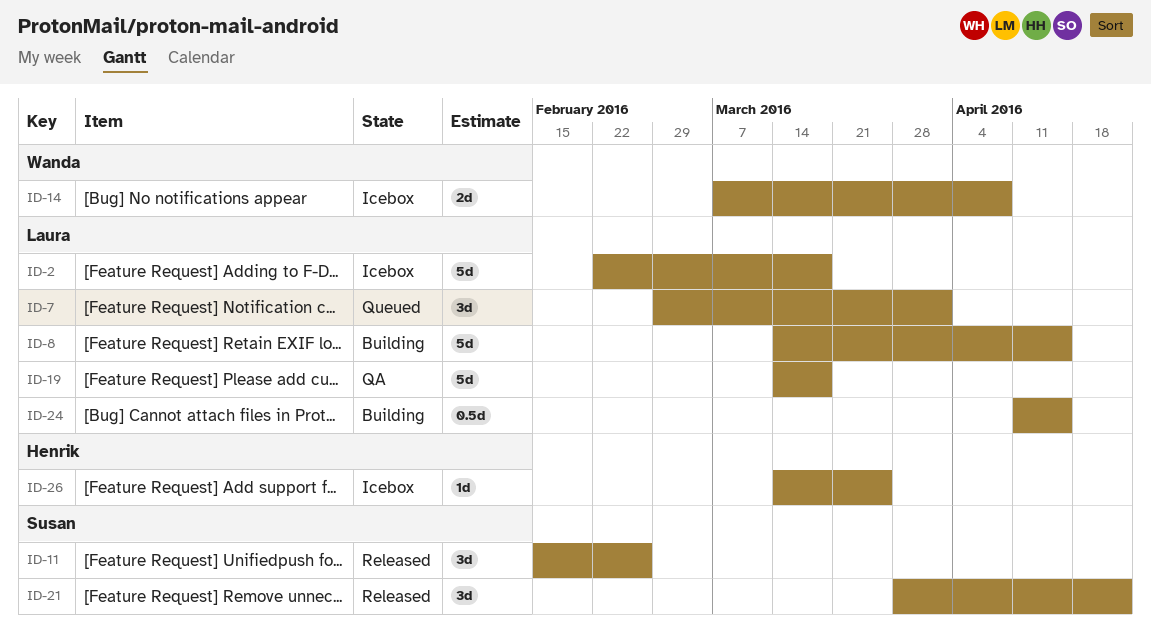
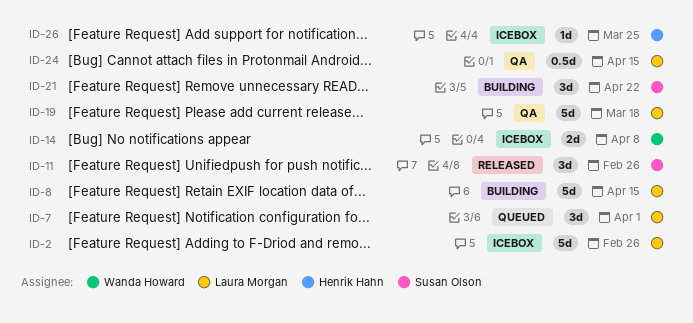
ID-2, due: Mar 18 -> Feb 26
ID-21, status: Released -> Building
ID-24, status: Building -> QA

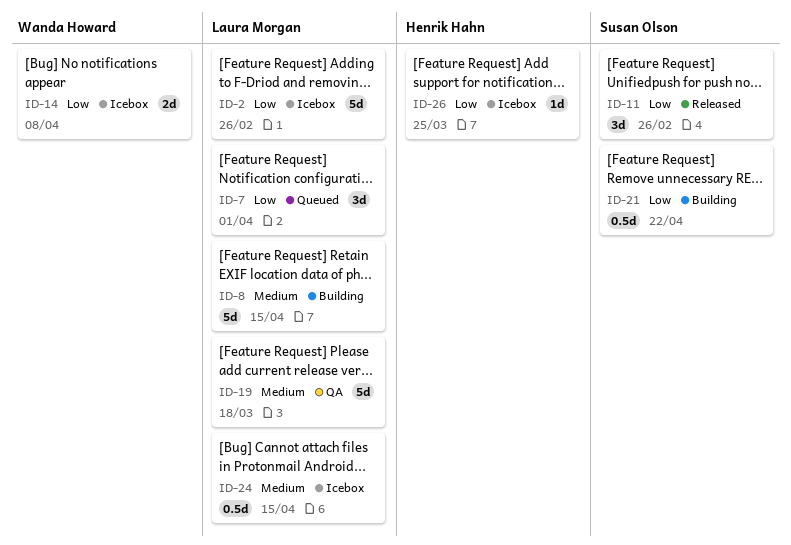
ID-21, estimate: 3d -> 0.5d
ID-24, status: QA -> Icebox

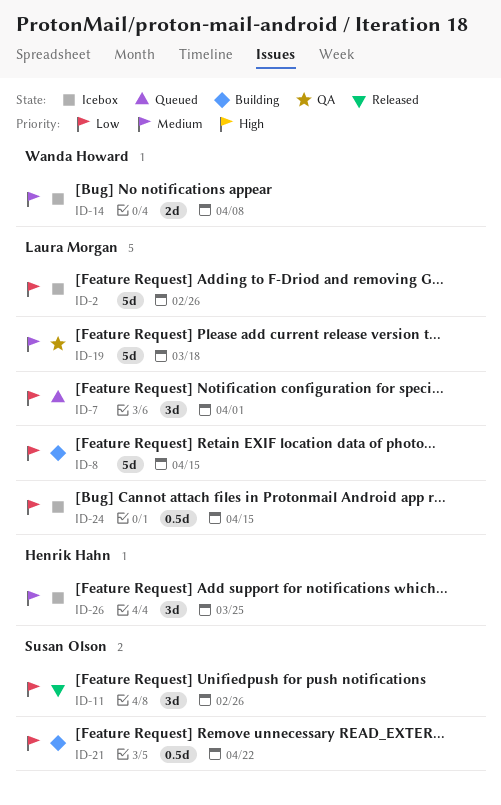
ID-8, priority: Medium -> Low
ID-14, priority: Low -> Medium
ID-24, priority: Medium -> Low
ID-26, priority: Low -> Medium
ID-26, estimate: 1d -> 3d

